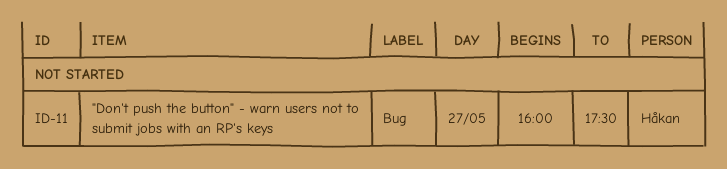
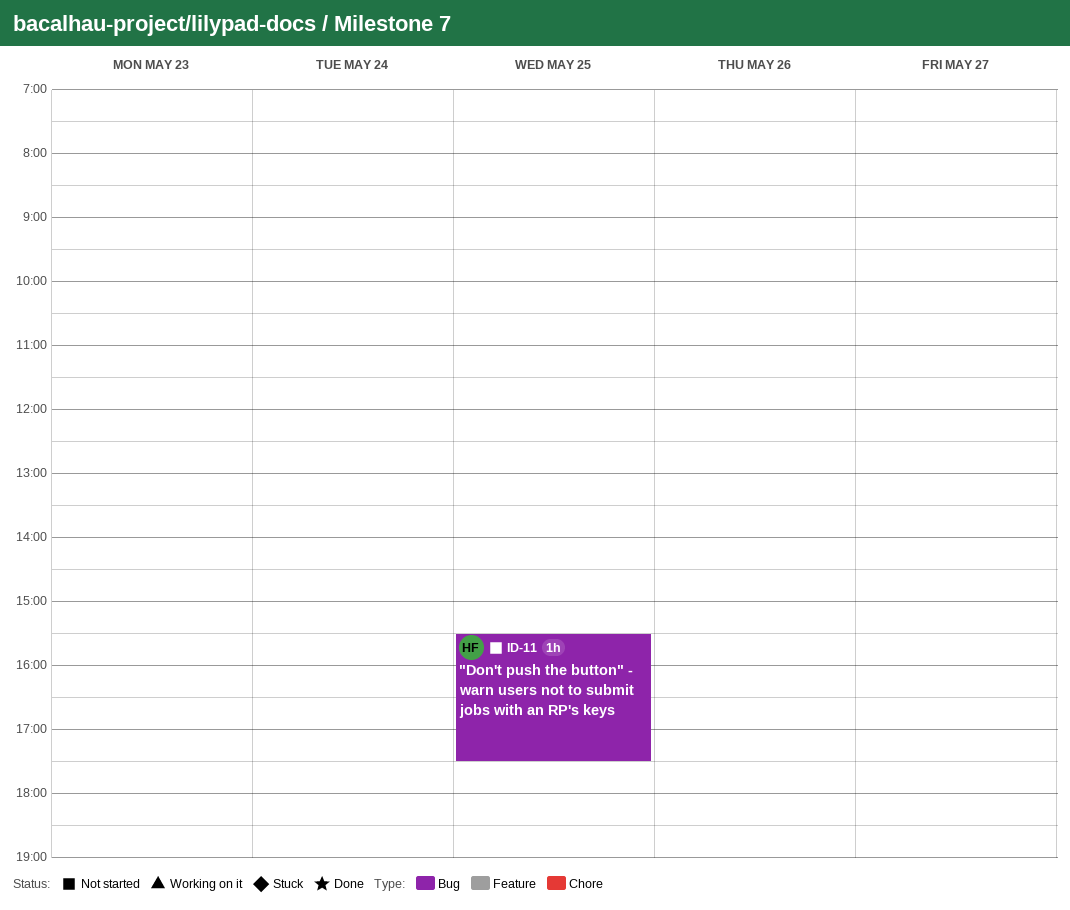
ID-11, day: May 27 -> May 25
ID-11, begins: 16:00 -> 15:30

